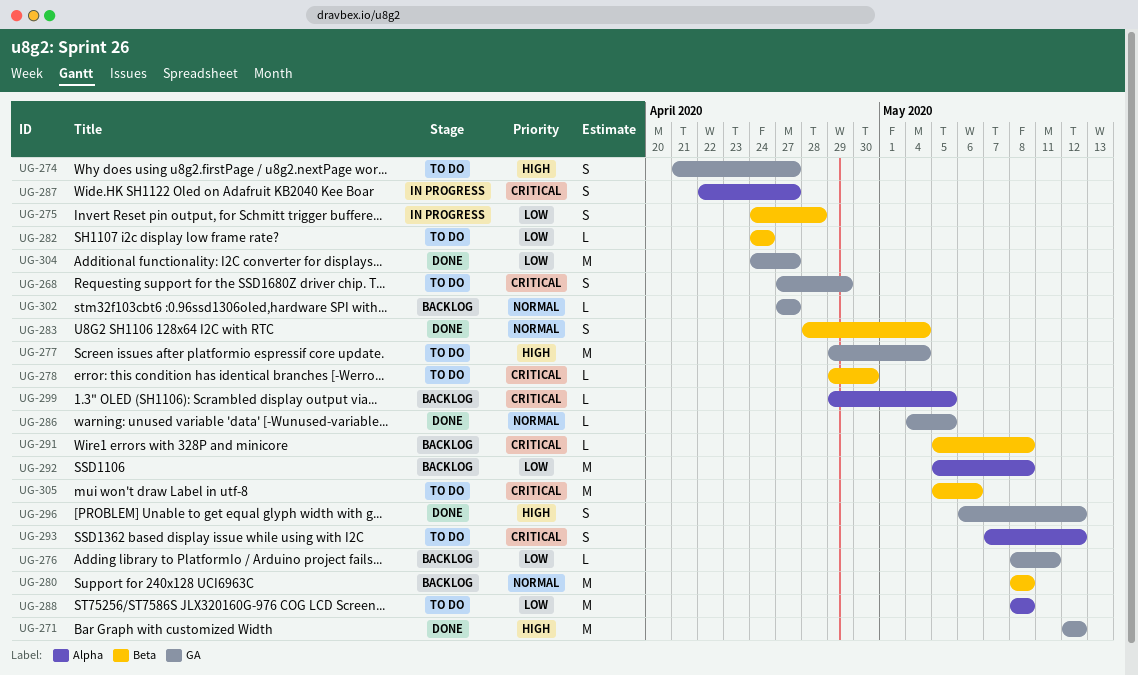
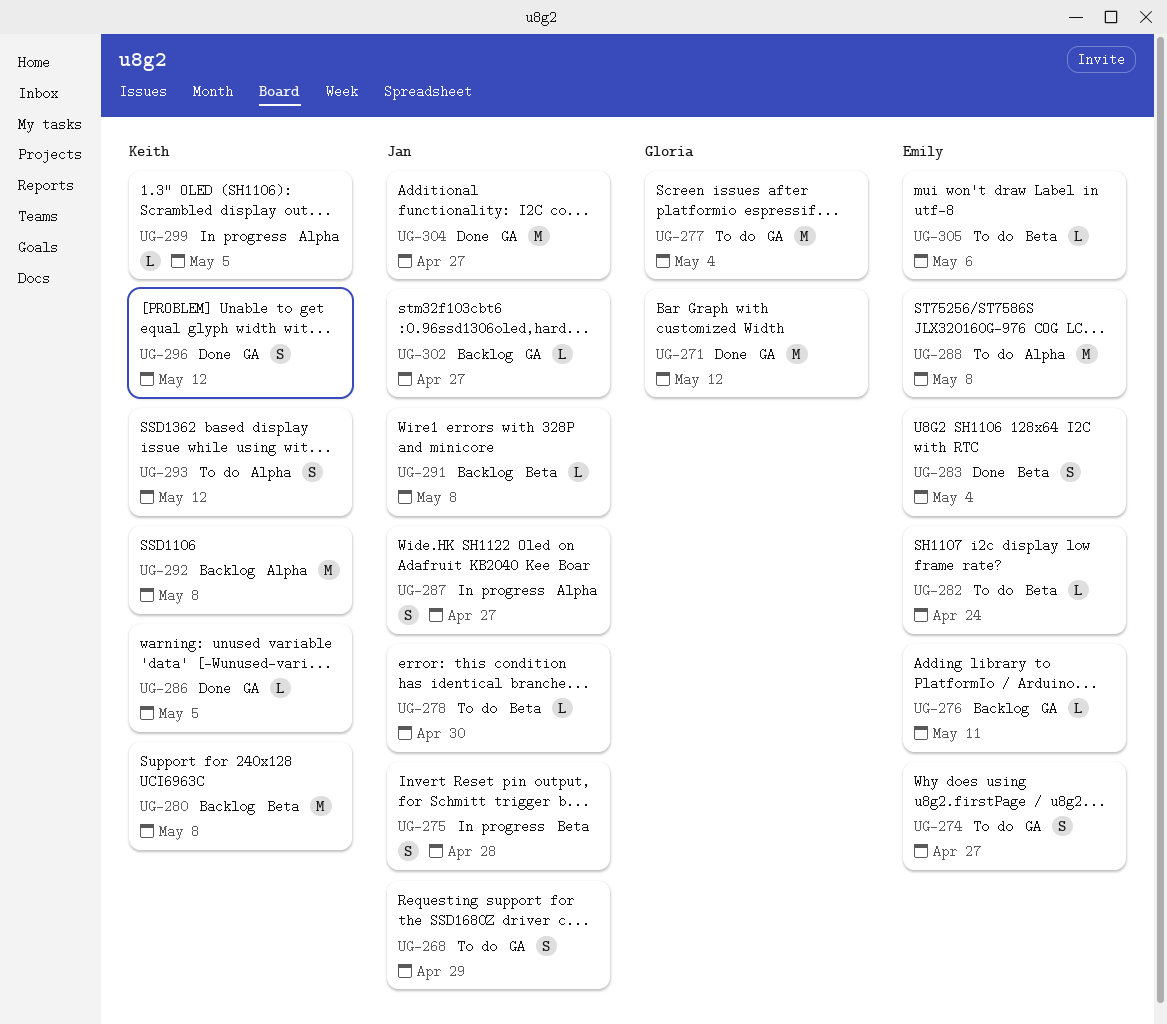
UG-299, status: Backlog -> In progress
UG-305, estimate: M -> L

